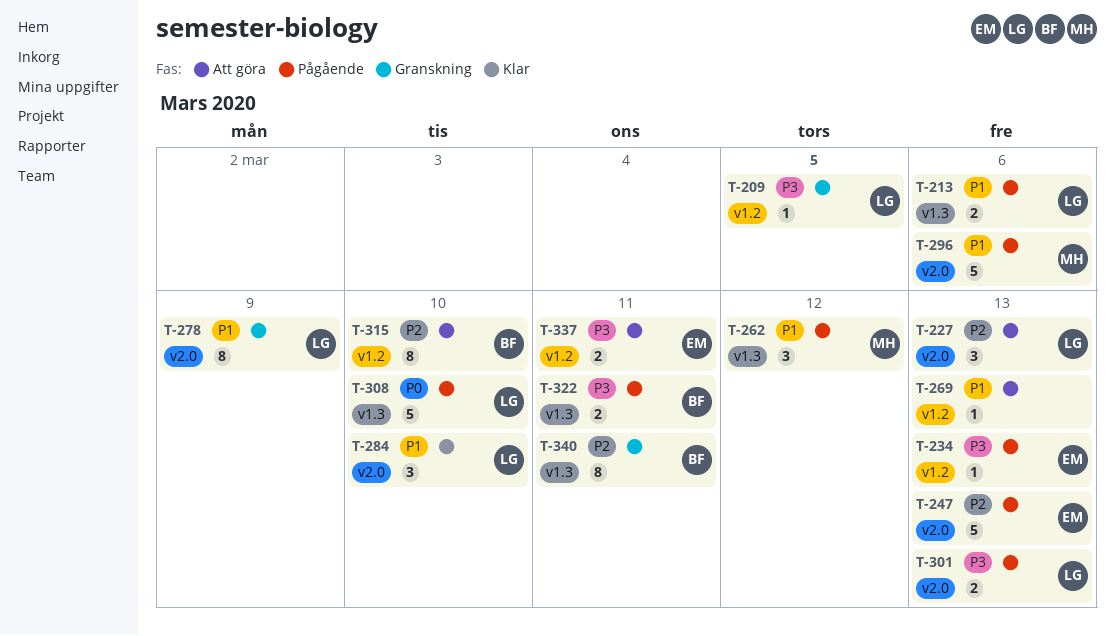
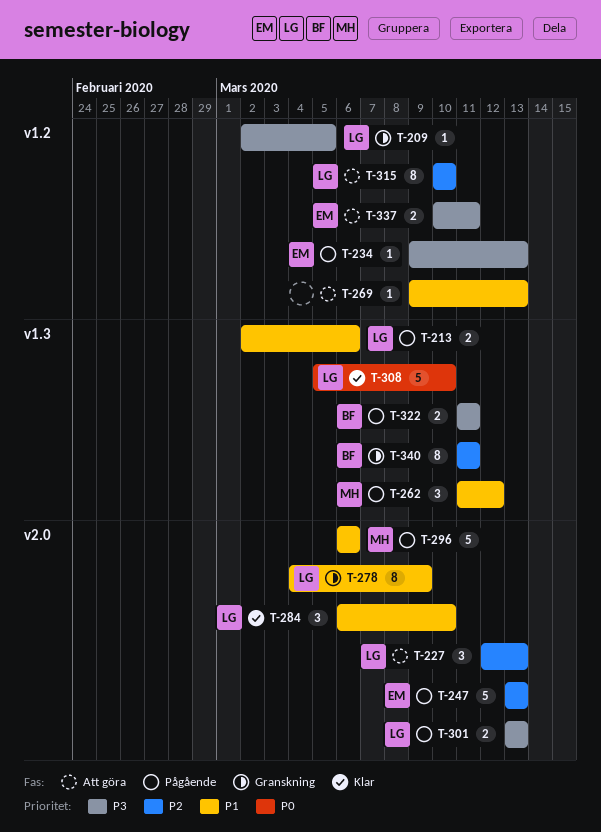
T-308, status: Pågående -> Klar
T-315, owner: BF -> LG

